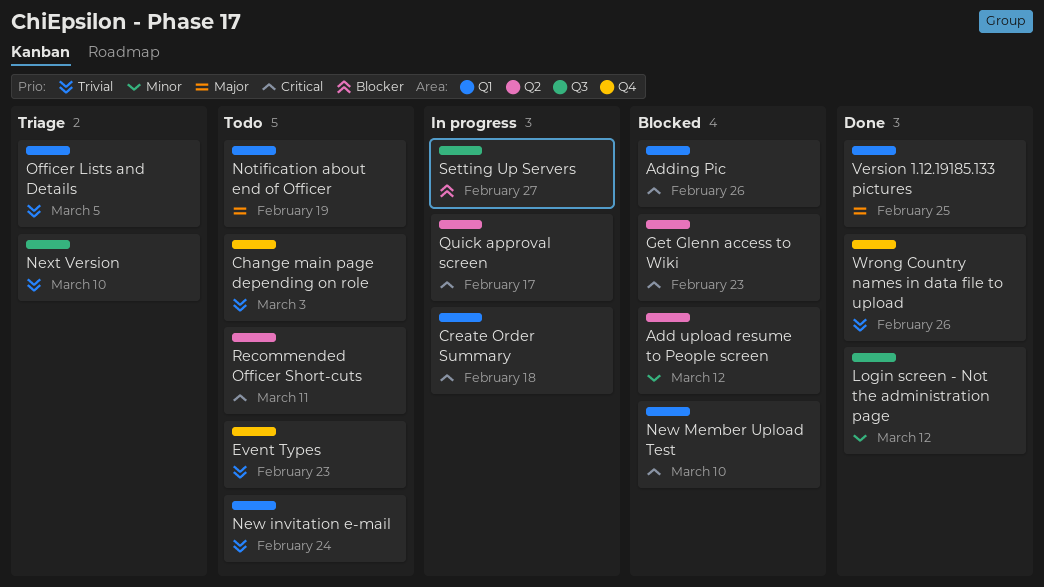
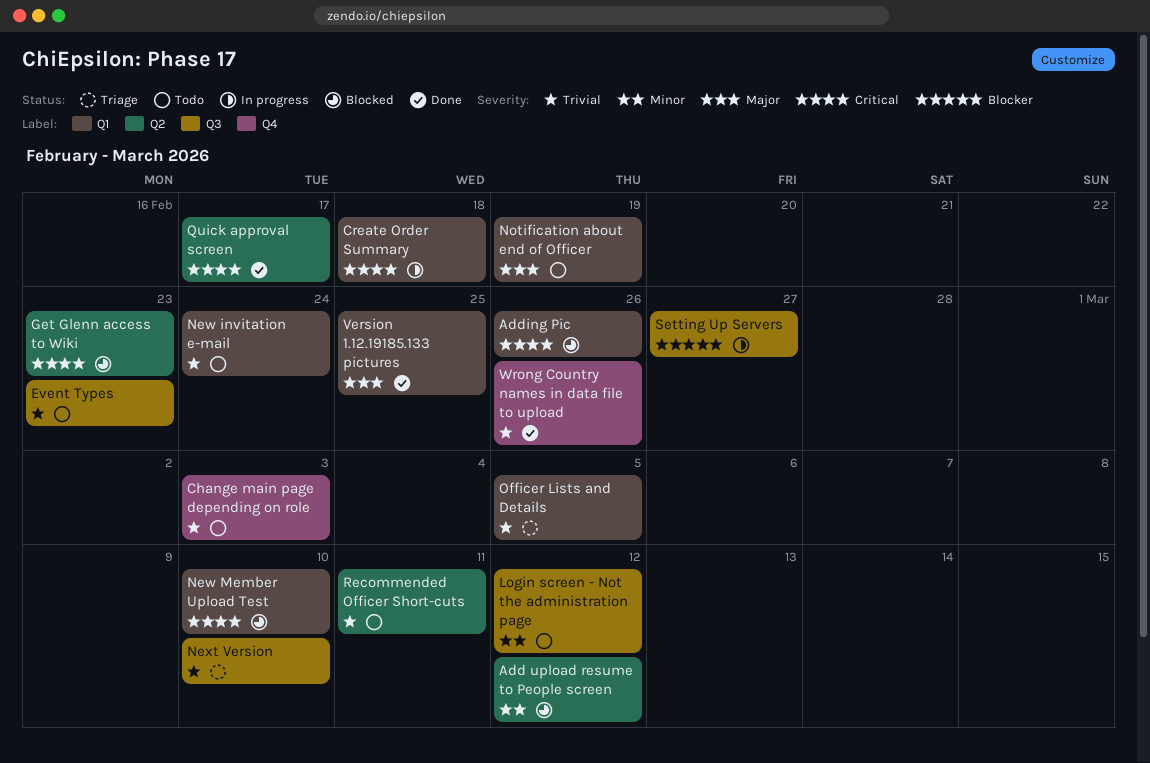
Event Types, label: Q4 -> Q3
Login screen - Not the administration page, status: Done -> Todo
Quick approval screen, status: In progress -> Done
Recommended Officer Short-cuts, priority: Critical -> Trivial

